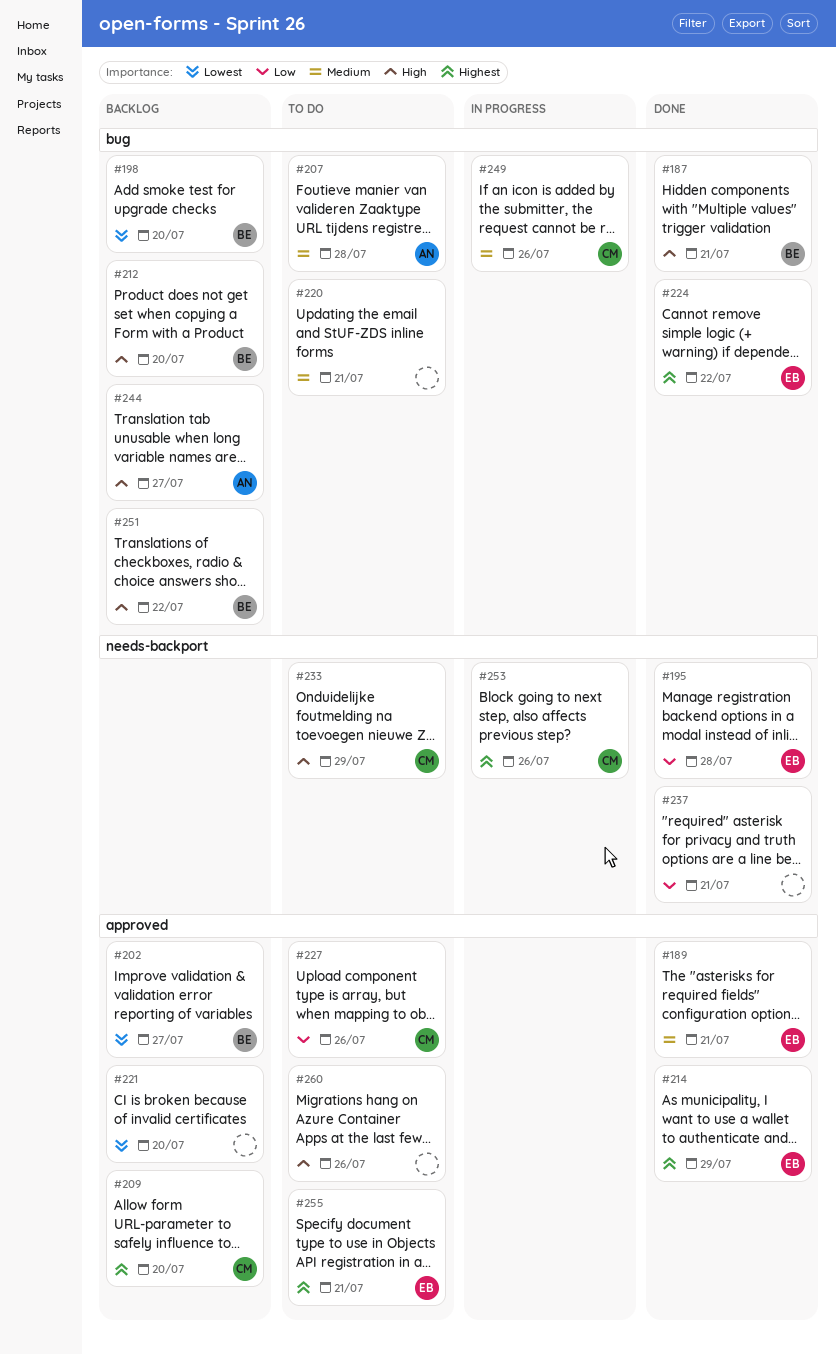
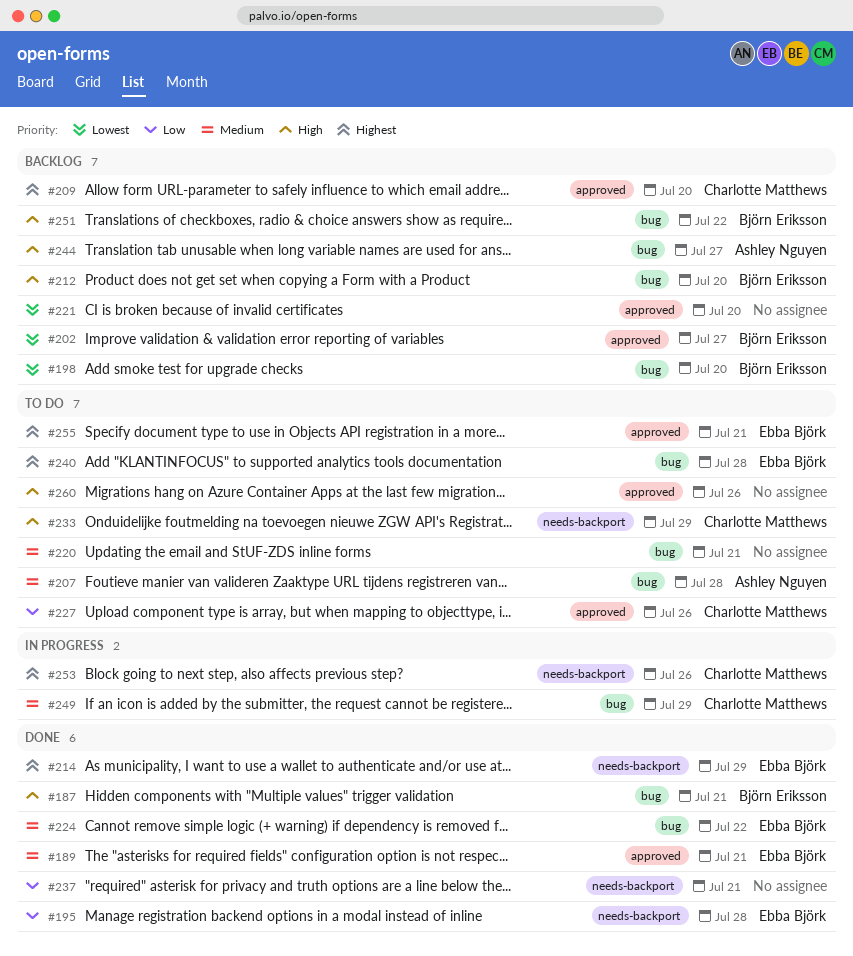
#214, label: approved -> needs-backport
#224, priority: Highest -> Medium
#240: none -> present
#249, due: Jul 26 -> Jul 29

